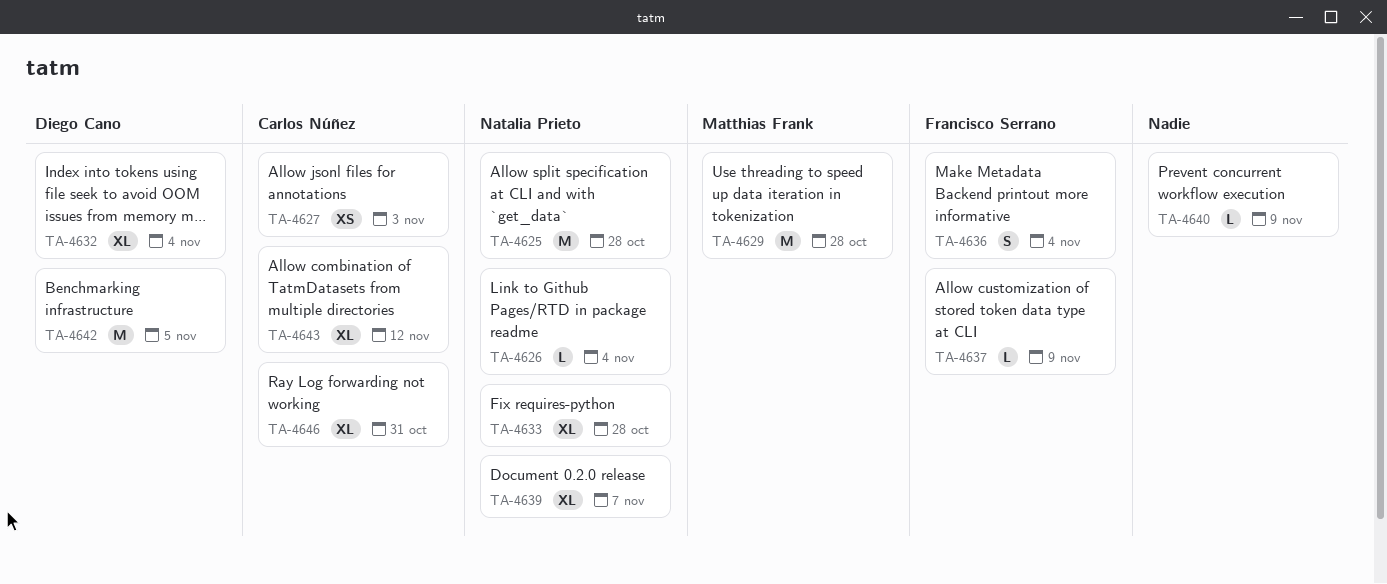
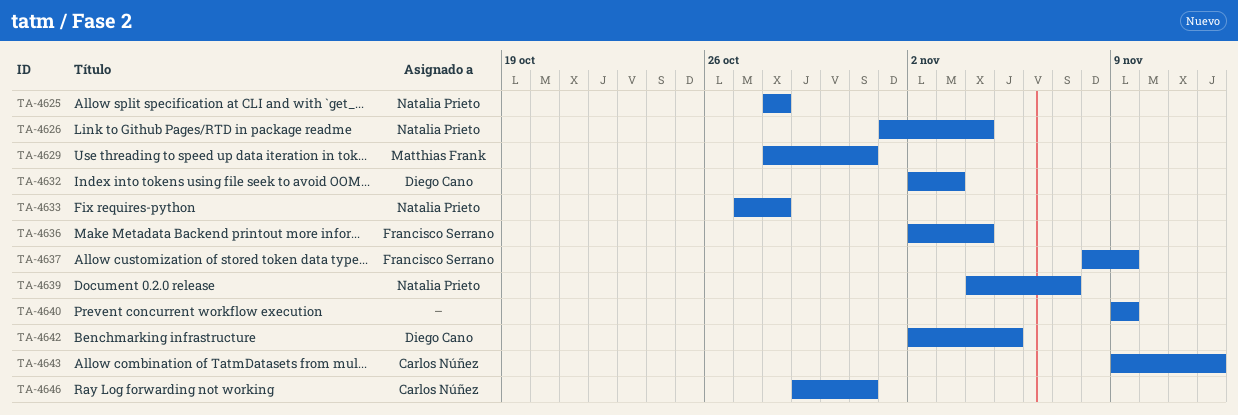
TA-4627: present -> none
TA-4629, due: Oct 28 -> Oct 31
TA-4632, due: Nov 4 -> Nov 3

